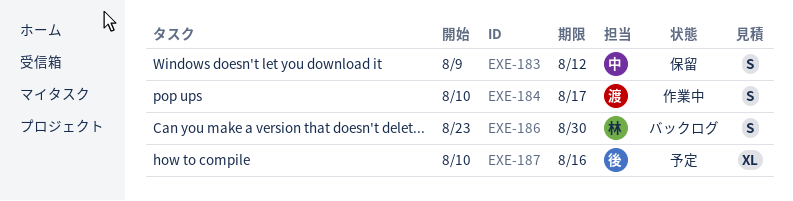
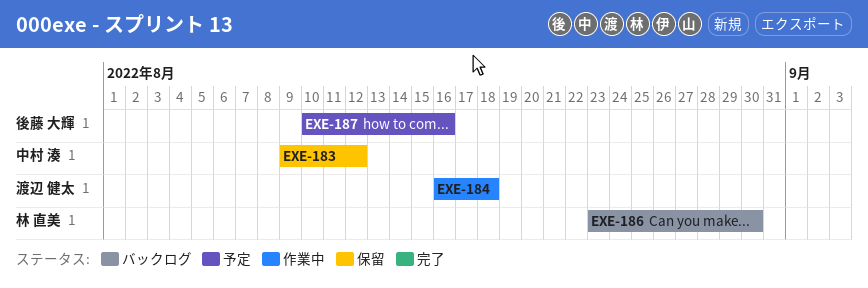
EXE-184, start: Aug 10 -> Aug 16
EXE-184, due: Aug 17 -> Aug 18

